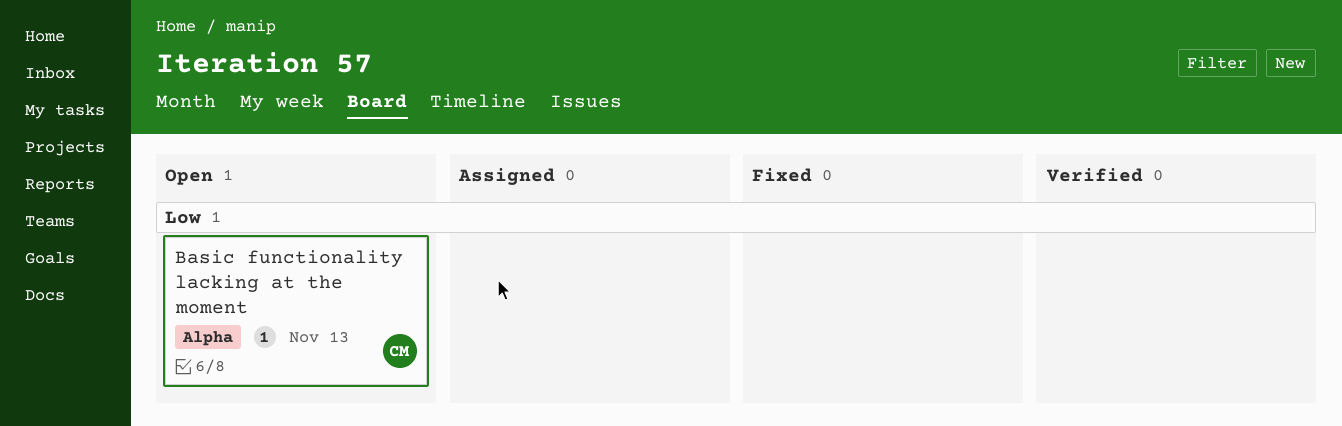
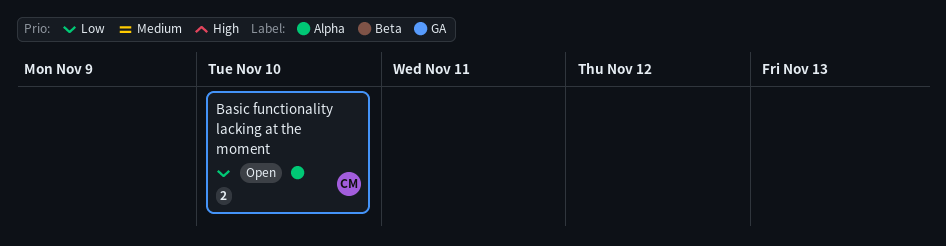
Basic functionality lacking at the moment, estimate: 1 -> 2
Basic functionality lacking at the moment, due: Nov 13 -> Nov 10

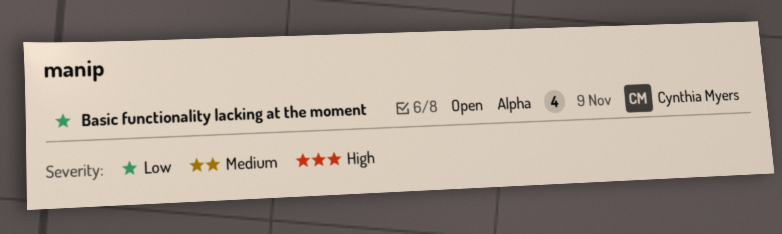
Basic functionality lacking at the moment, estimate: 2 -> 4
Basic functionality lacking at the moment, due: Nov 10 -> Nov 9

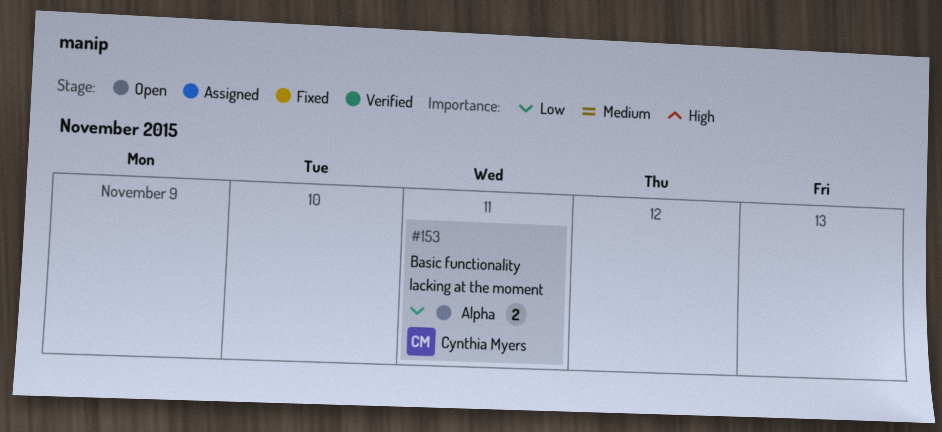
Basic functionality lacking at the moment, estimate: 4 -> 2
Basic functionality lacking at the moment, due: Nov 9 -> Nov 11

